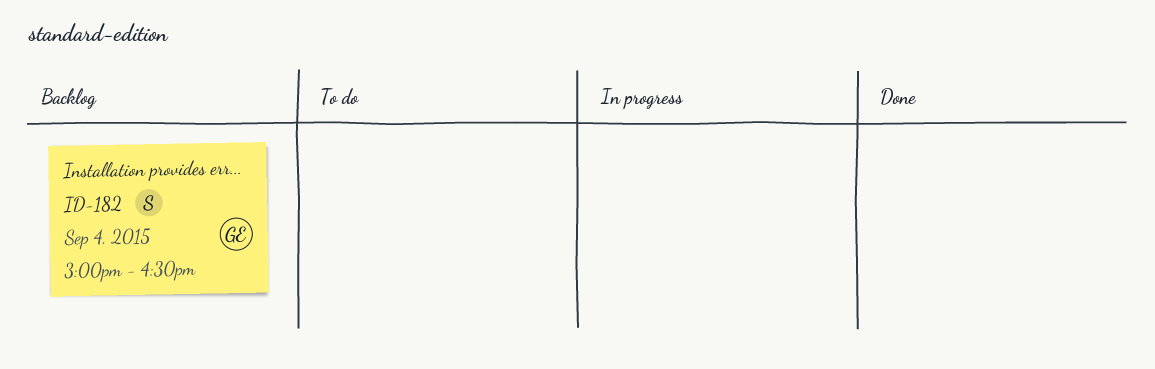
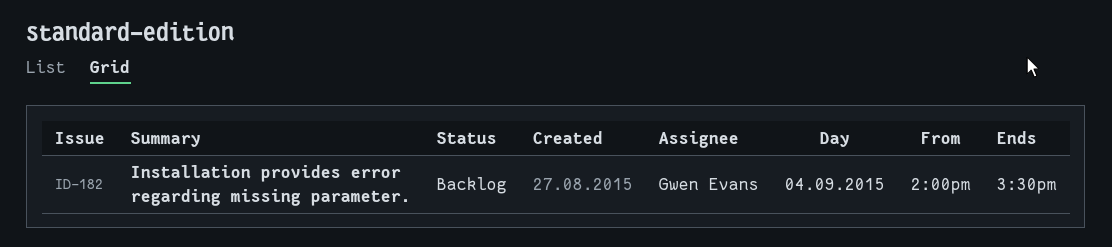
ID-182, begins: 15:00 -> 14:00
ID-182, ends: 16:30 -> 15:30

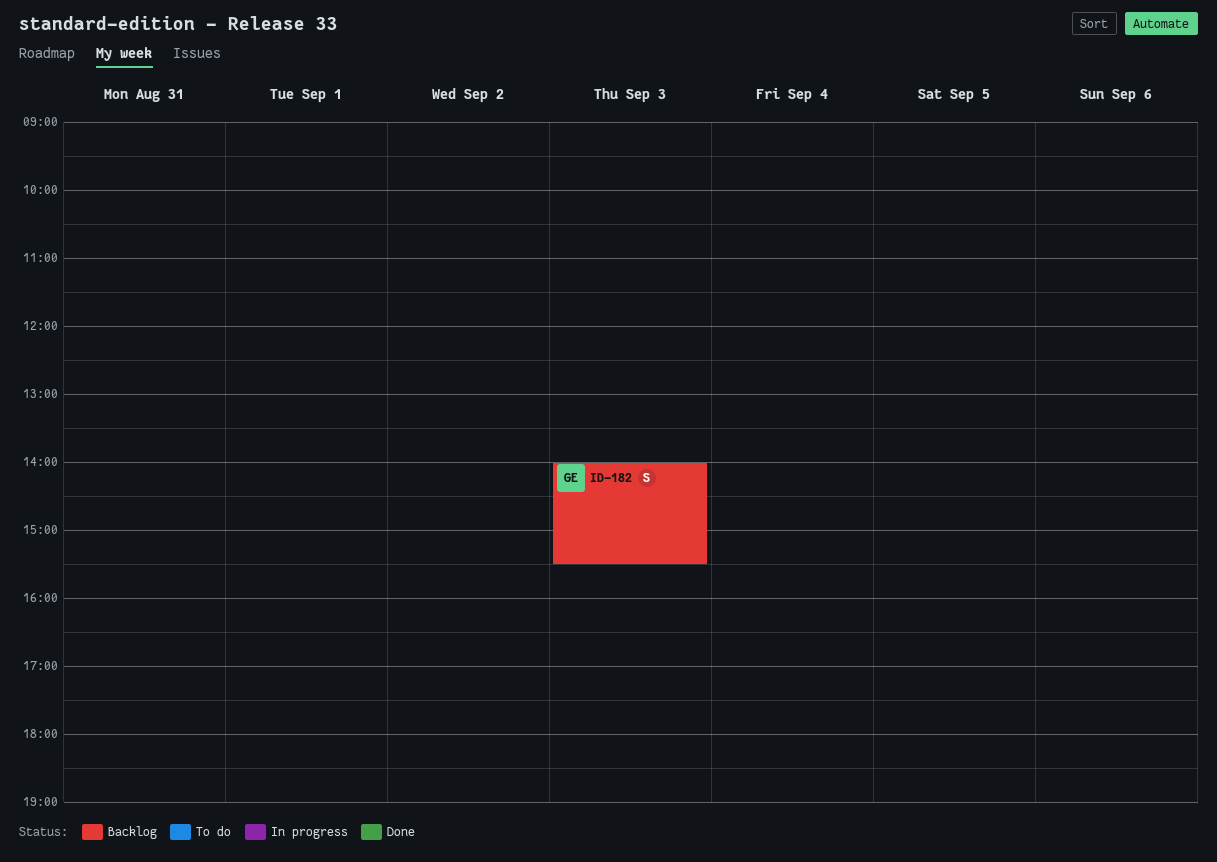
ID-182, day: Sep 4 -> Sep 3

